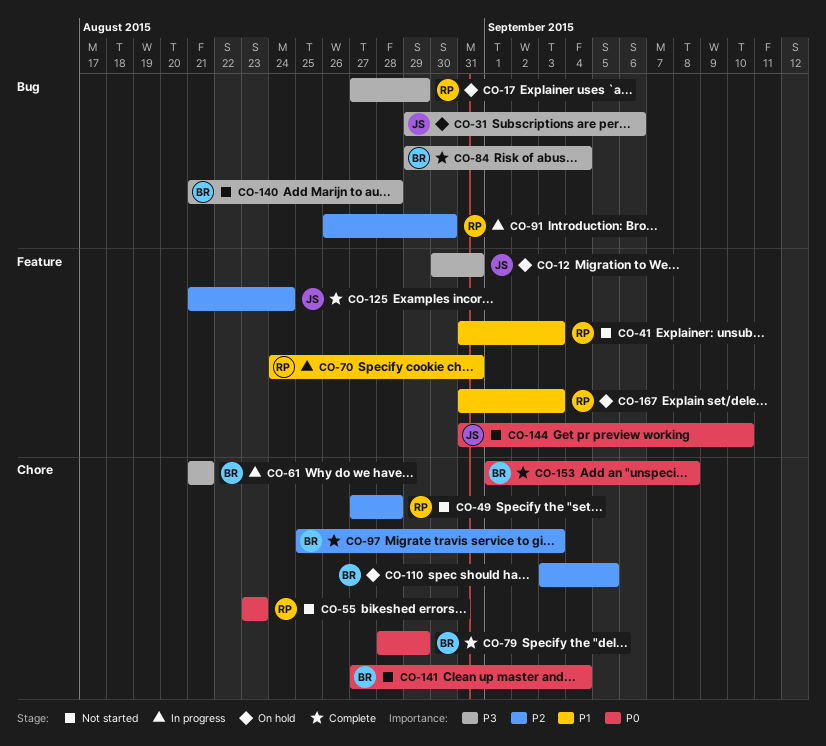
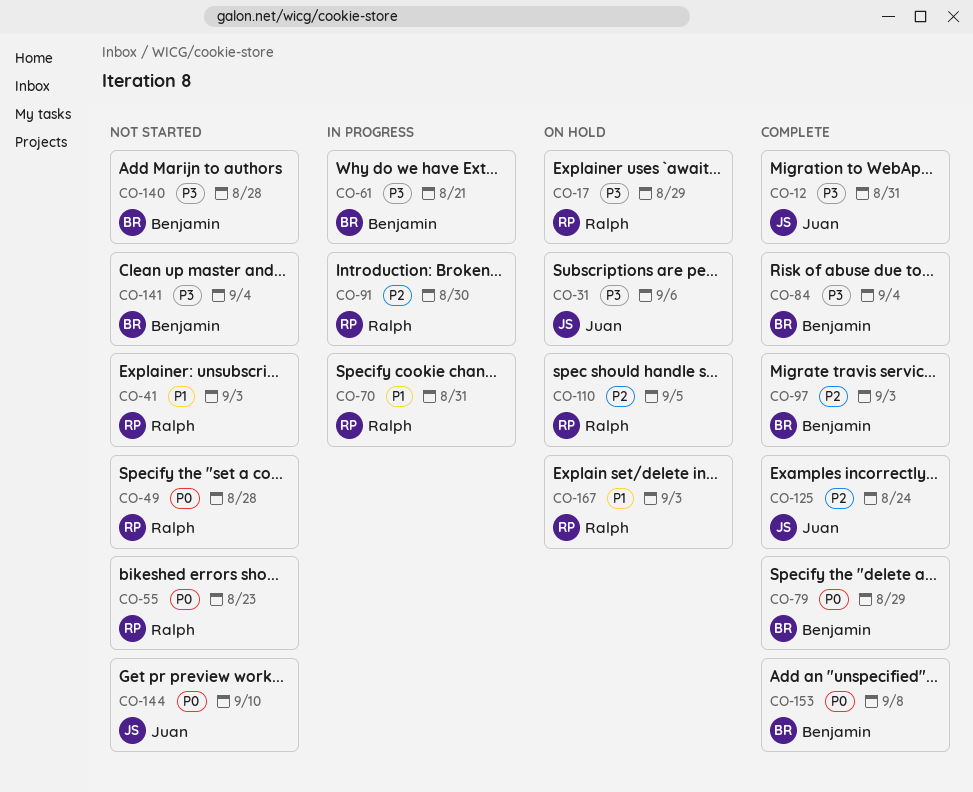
CO-12, status: On hold -> Complete
CO-49, priority: P2 -> P0
CO-110, owner: Benjamin -> Ralph
CO-141, priority: P0 -> P3

